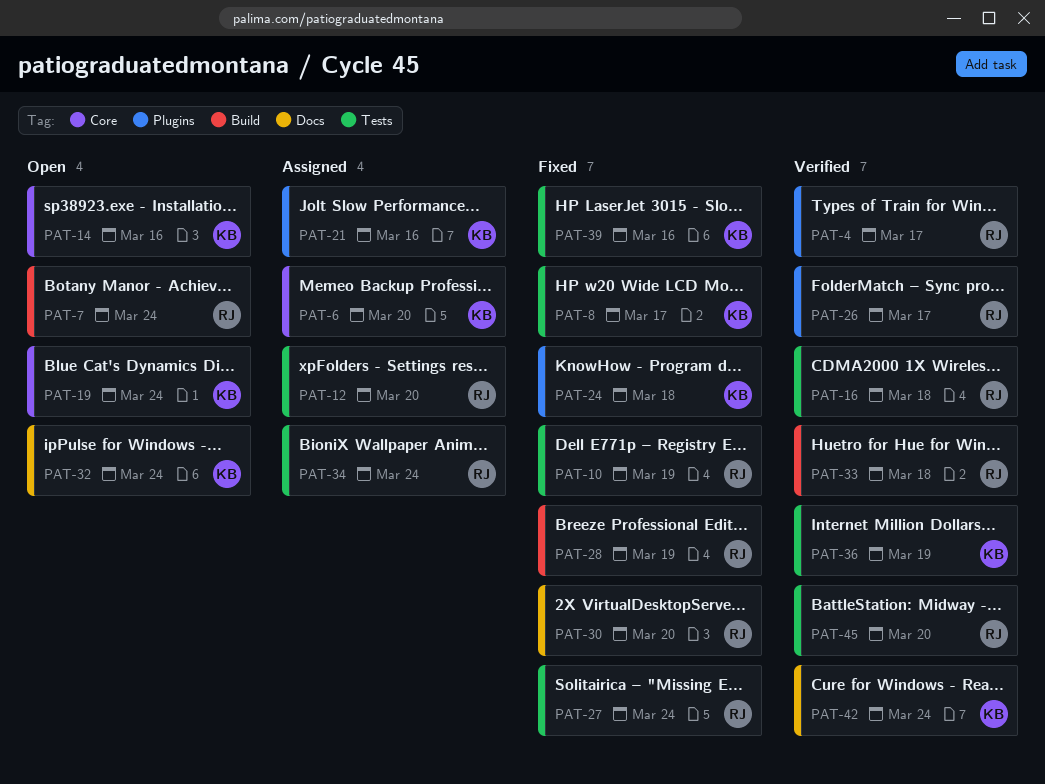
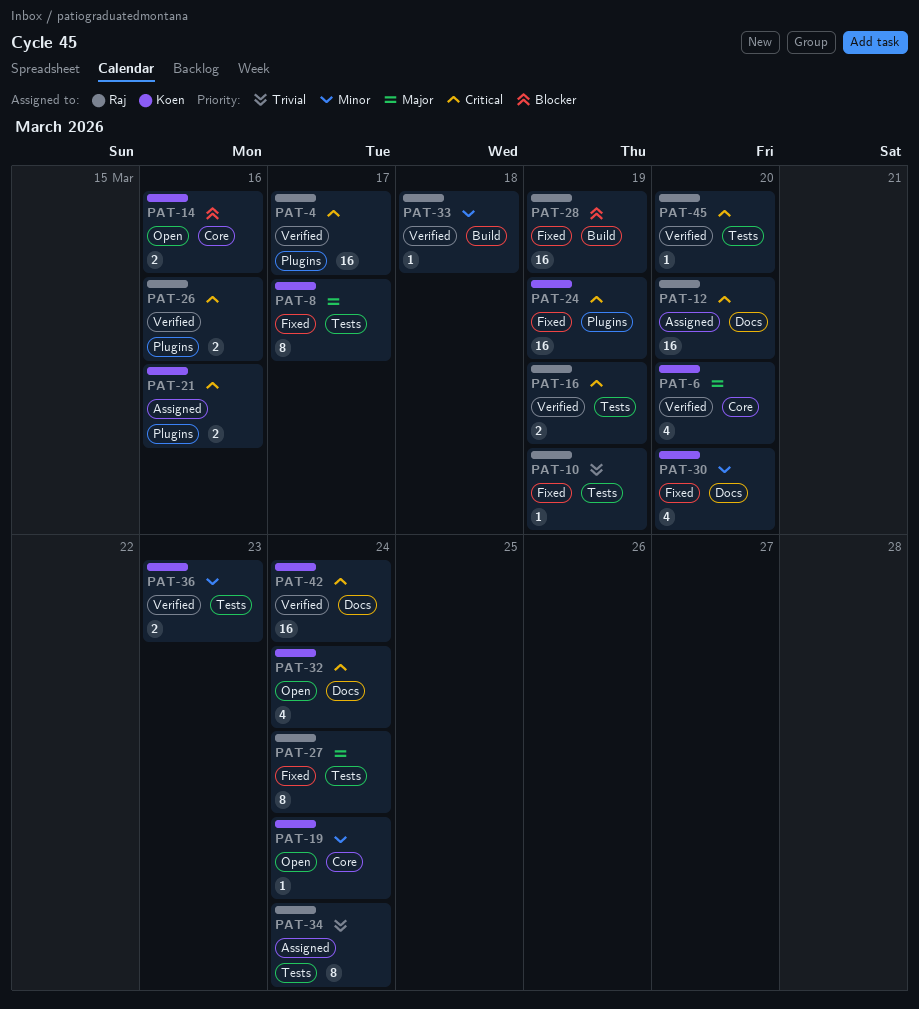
PAT-6, status: Assigned -> Verified
PAT-7: present -> none
PAT-12, label: Tests -> Docs
PAT-16, due: Mar 18 -> Mar 19
PAT-24, due: Mar 18 -> Mar 19
PAT-26, due: Mar 17 -> Mar 16
PAT-30, owner: Raj -> Koen
PAT-36, due: Mar 19 -> Mar 23
PAT-39: present -> none

